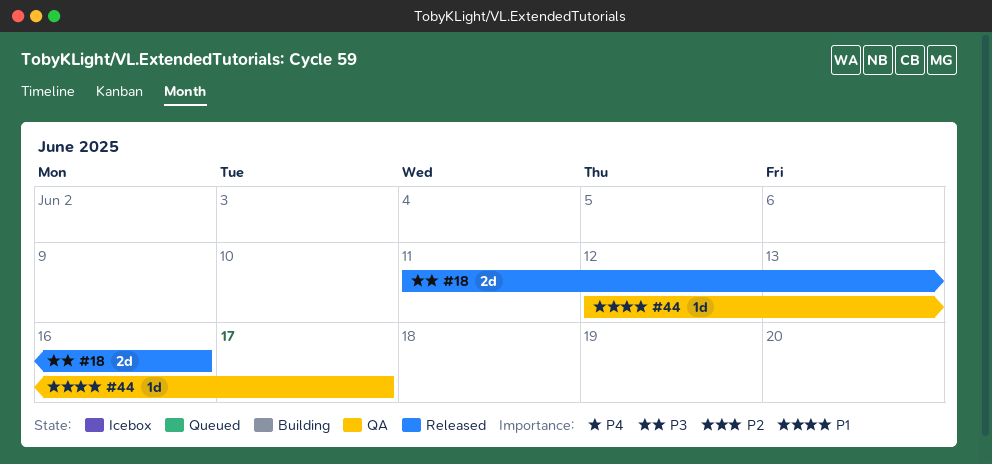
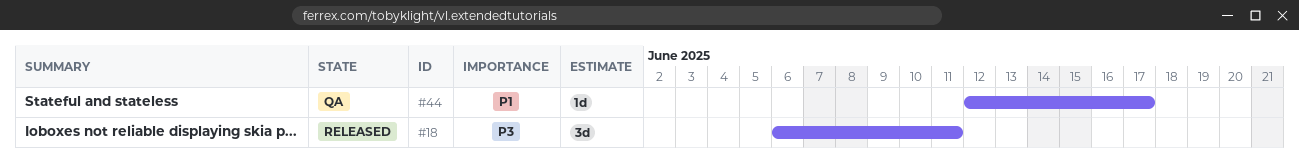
#18, estimate: 2d -> 3d
#18, start: Jun 11 -> Jun 6
#18, due: Jun 16 -> Jun 11

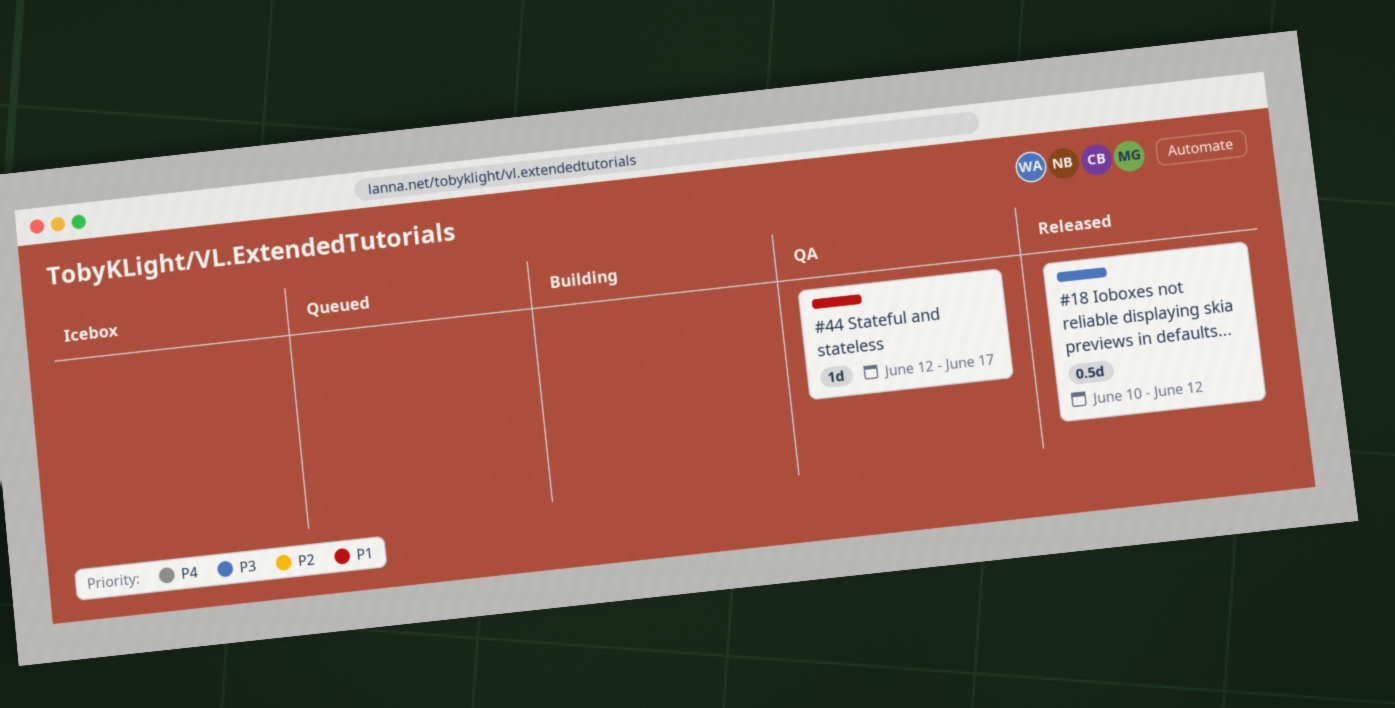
#18, estimate: 3d -> 0.5d
#18, start: Jun 6 -> Jun 10
#18, due: Jun 11 -> Jun 12

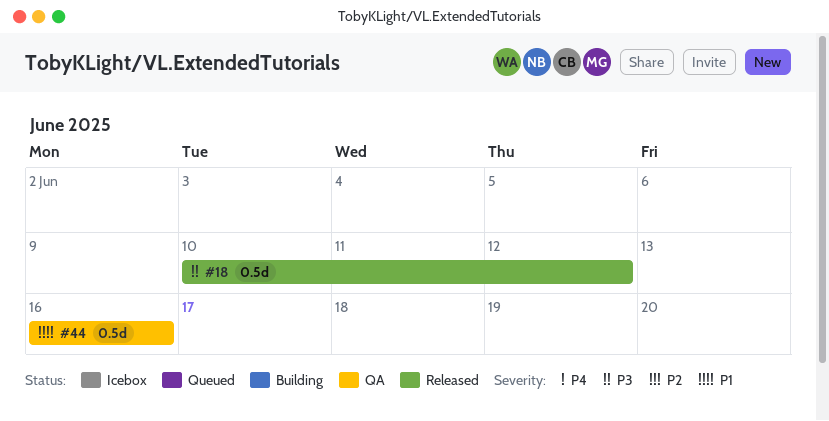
#44, estimate: 1d -> 0.5d
#44, start: Jun 12 -> Jun 16
#44, due: Jun 17 -> Jun 16

